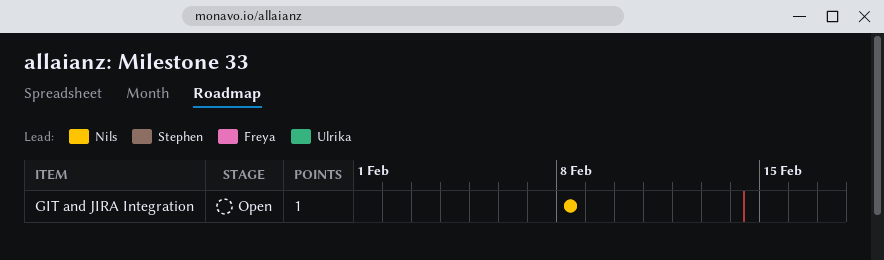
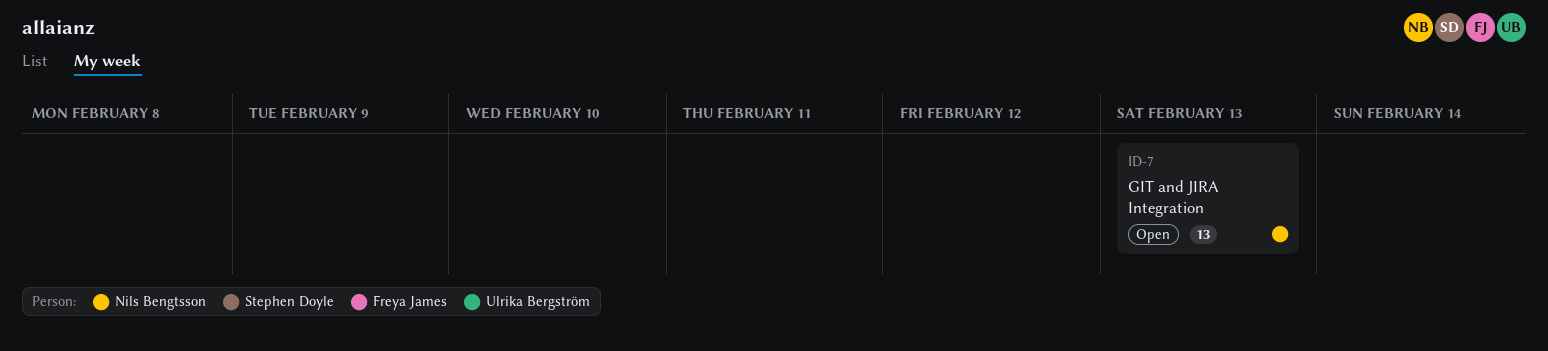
GIT and JIRA Integration, estimate: 1 -> 13
GIT and JIRA Integration, due: Feb 8 -> Feb 13

